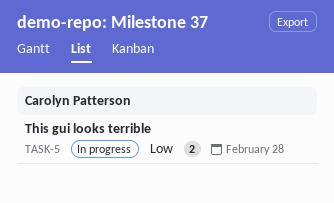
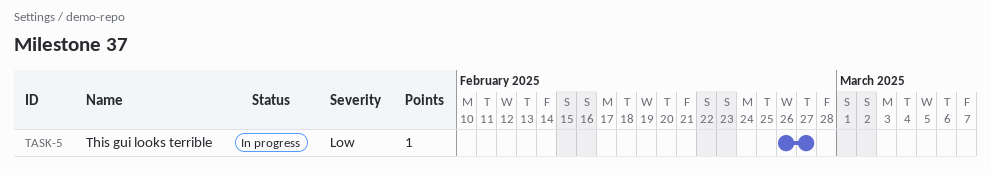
TASK-5, estimate: 2 -> 1
TASK-5, due: Feb 28 -> Feb 27

